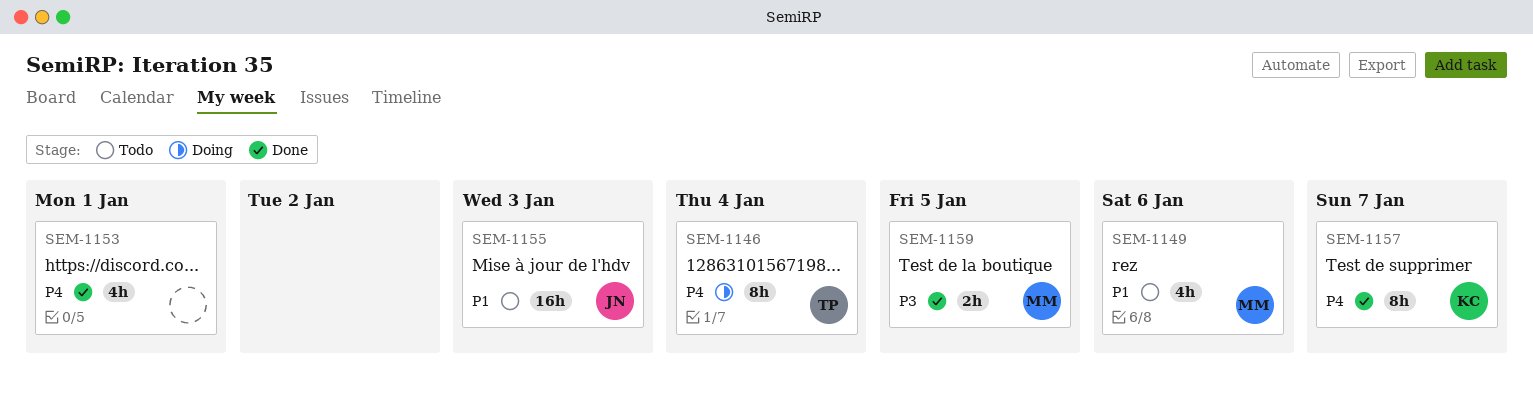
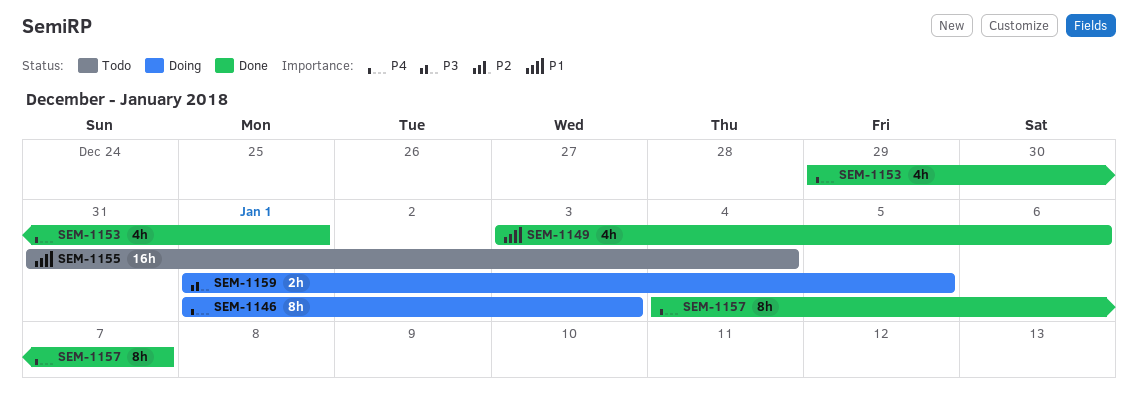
SEM-1146, due: Jan 4 -> Jan 3
SEM-1149, status: Todo -> Done
SEM-1155, due: Jan 3 -> Jan 4
SEM-1159, status: Done -> Doing

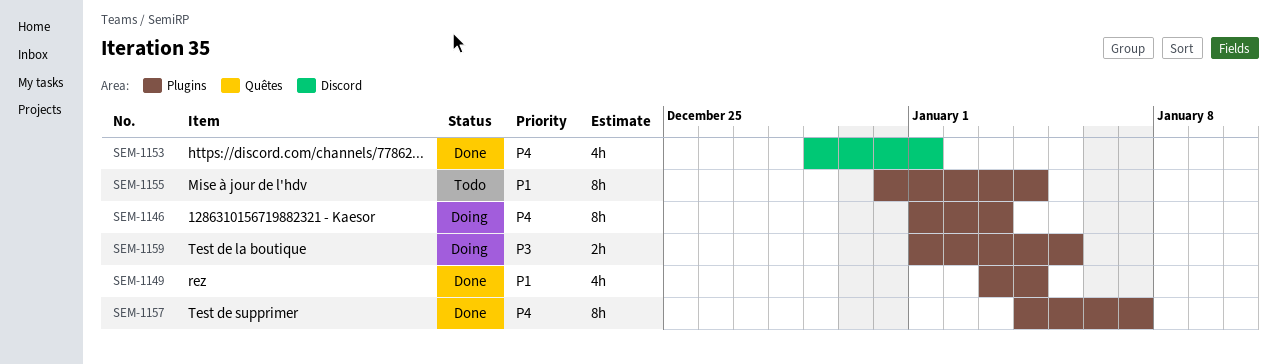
SEM-1149, due: Jan 6 -> Jan 4
SEM-1155, estimate: 16h -> 8h

